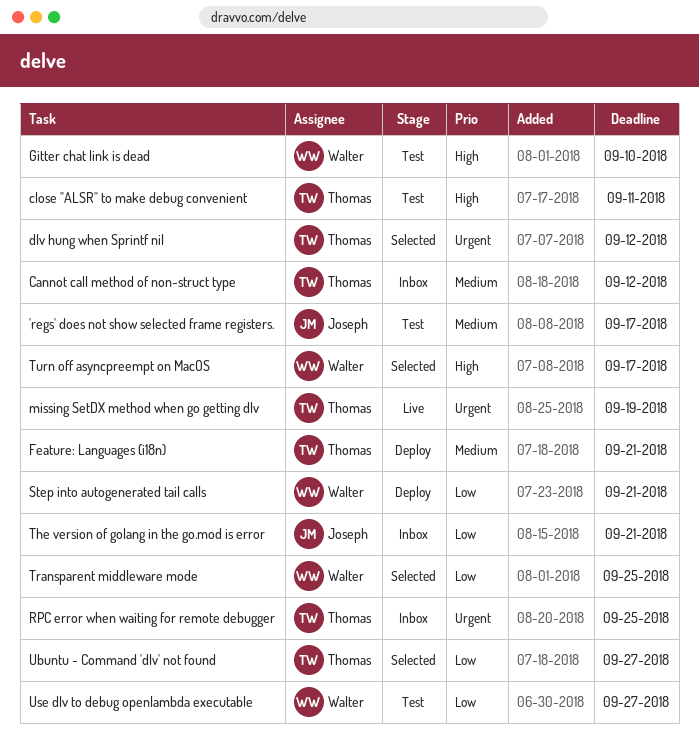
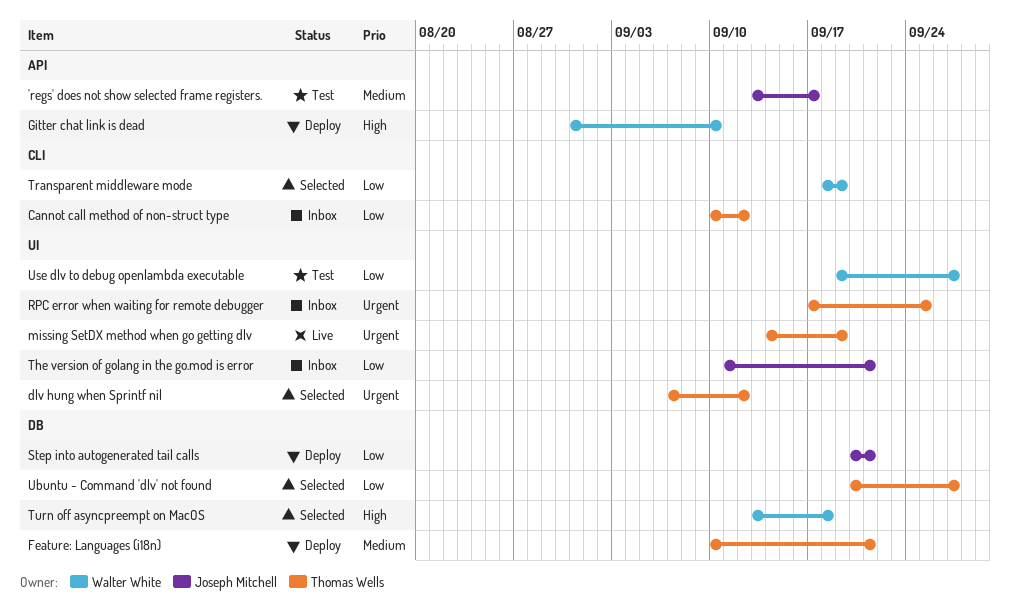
Cannot call method of non-struct type, priority: Medium -> Low
close "ALSR" to make debug convenient: present -> none
Gitter chat link is dead, status: Test -> Deploy
Step into autogenerated tail calls, owner: Walter White -> Joseph Mitchell
Transparent middleware mode, due: Sep 25 -> Sep 19
Turn off asyncpreempt on MacOS, due: Sep 17 -> Sep 18

